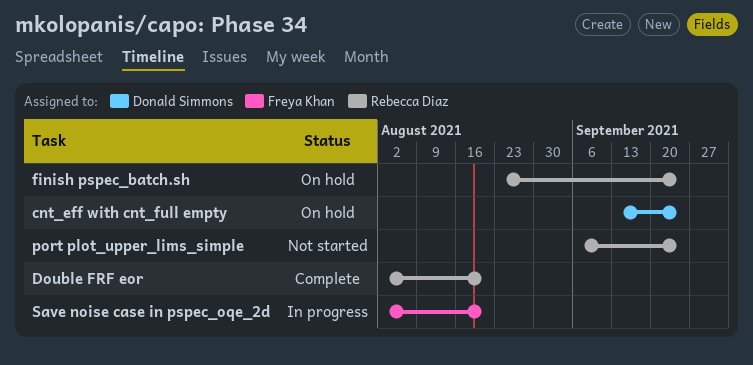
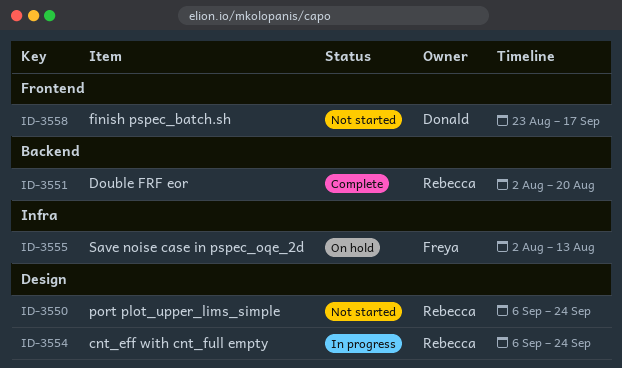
cnt_eff with cnt_full empty, status: On hold -> In progress
cnt_eff with cnt_full empty, owner: Donald Simmons -> Rebecca Diaz
cnt_eff with cnt_full empty, start: Sep 13 -> Sep 6
finish pspec_batch.sh, status: On hold -> Not started
finish pspec_batch.sh, owner: Rebecca Diaz -> Donald Simmons
finish pspec_batch.sh, due: Sep 24 -> Sep 17
Save noise case in pspec_oqe_2d, status: In progress -> On hold
Save noise case in pspec_oqe_2d, due: Aug 20 -> Aug 13

